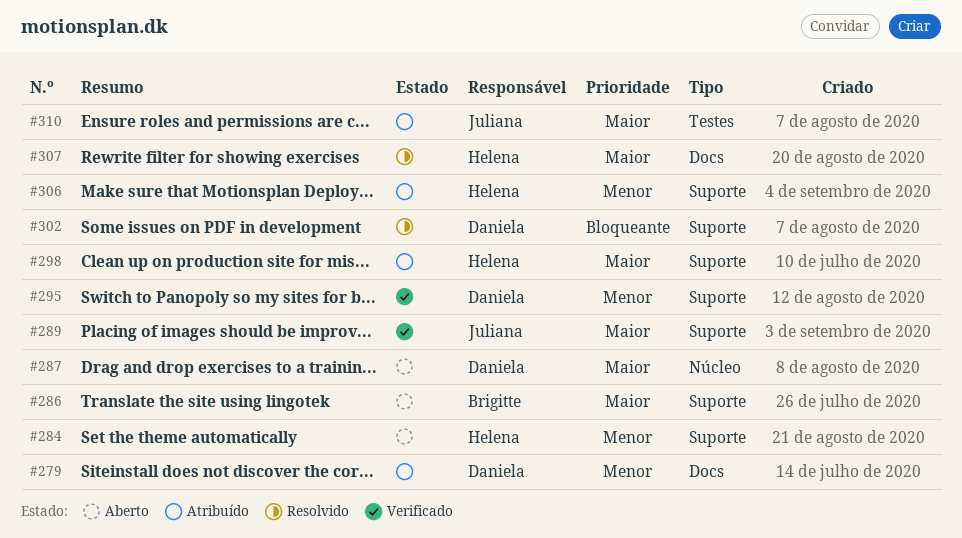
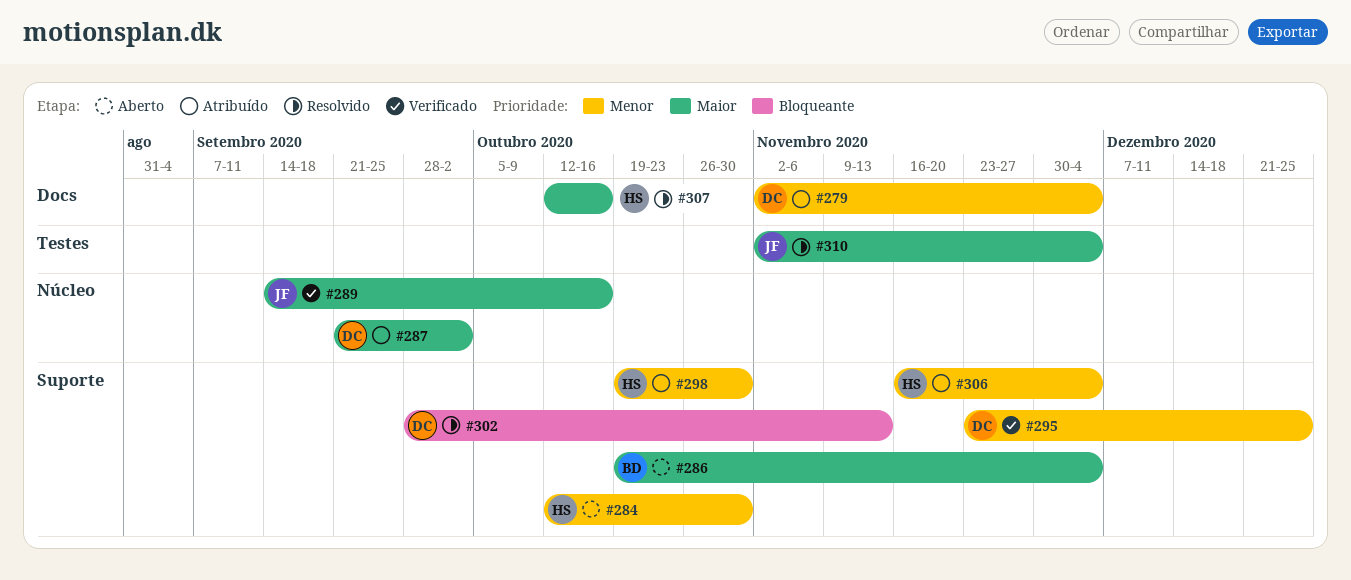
#287, status: Aberto -> Atribuído
#289, label: Suporte -> Núcleo
#298, priority: Maior -> Menor
#310, status: Atribuído -> Resolvido

